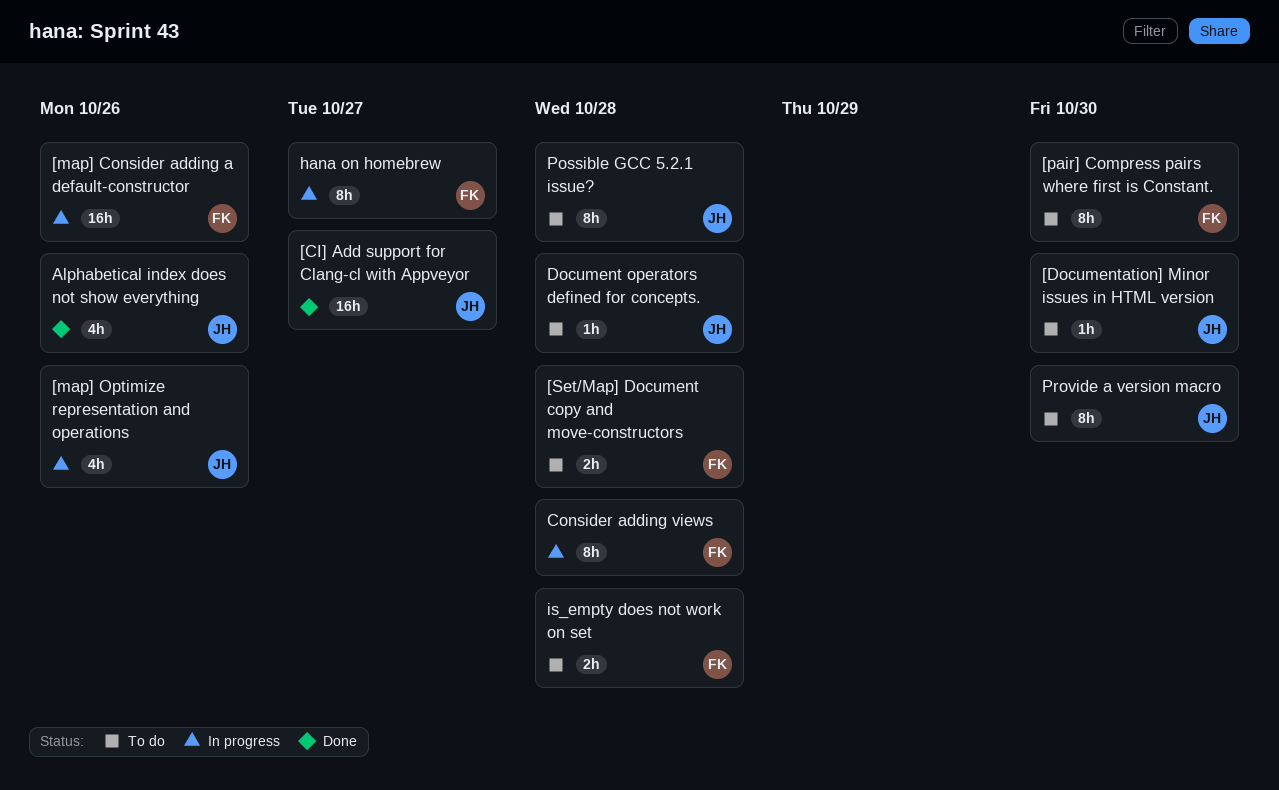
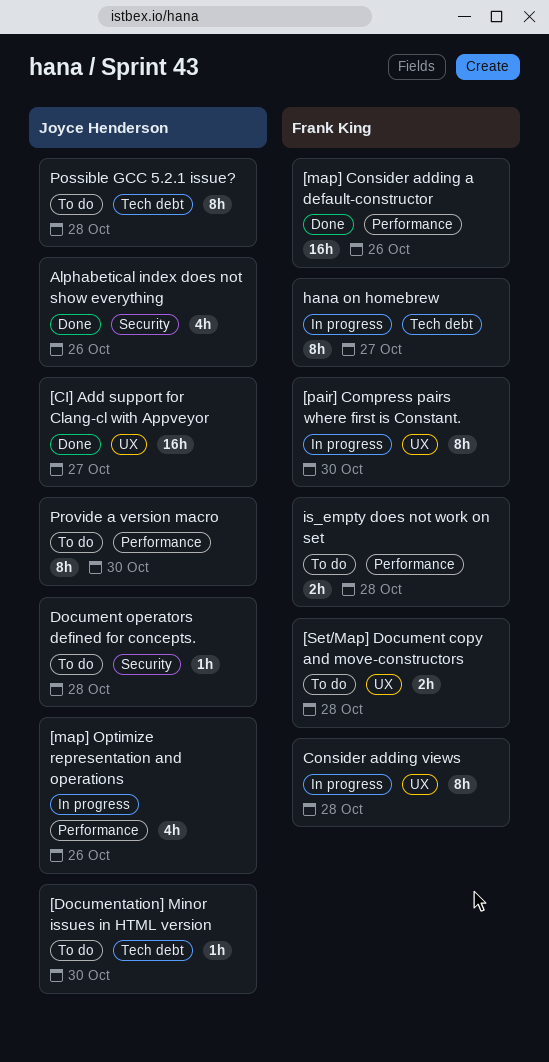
[map] Consider adding a default-constructor, status: In progress -> Done
[pair] Compress pairs where first is Constant., status: To do -> In progress

